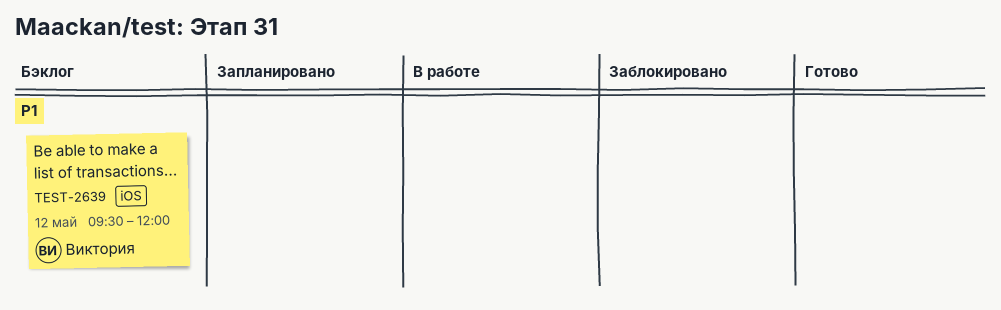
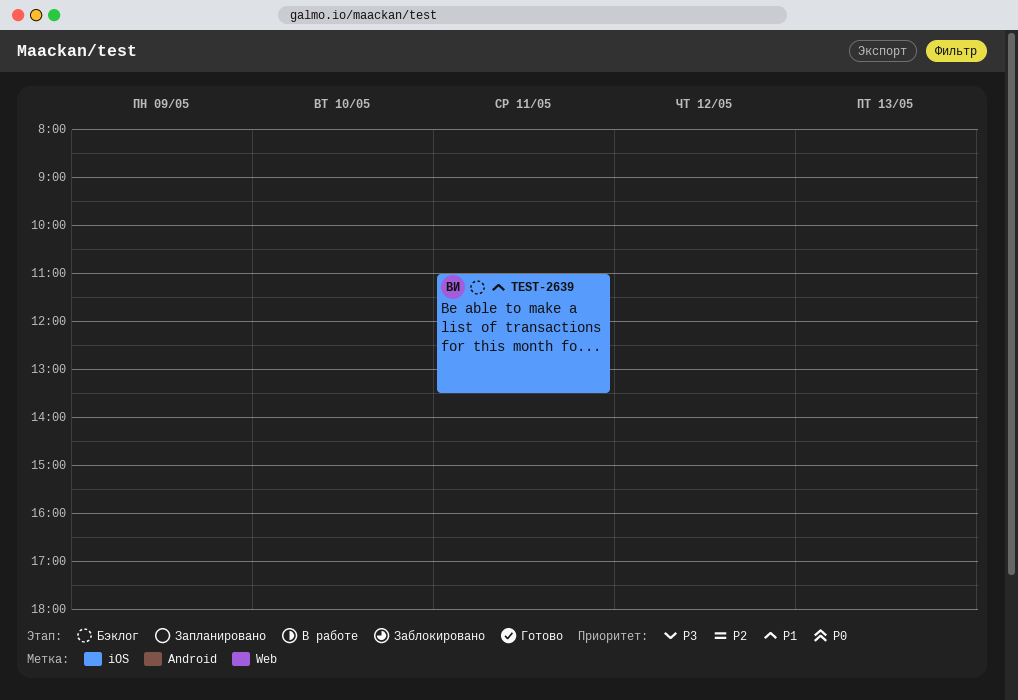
TEST-2639, day: May 12 -> May 11
TEST-2639, begins: 09:30 -> 11:00
TEST-2639, ends: 12:00 -> 13:30

